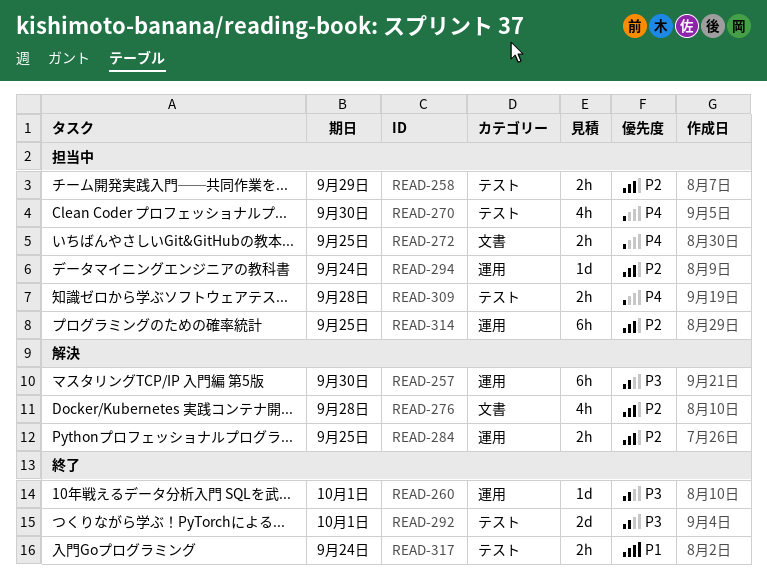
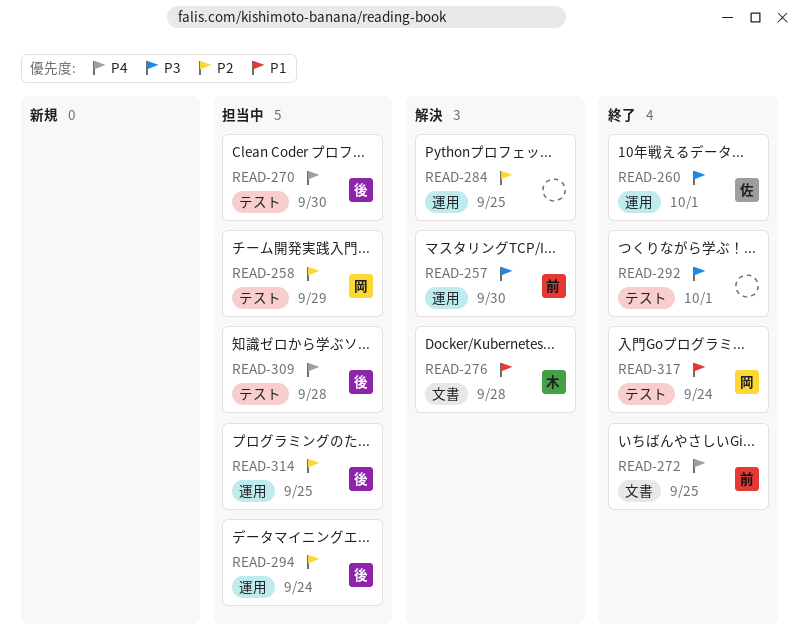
READ-272, status: 担当中 -> 終了
READ-276, priority: P2 -> P1

